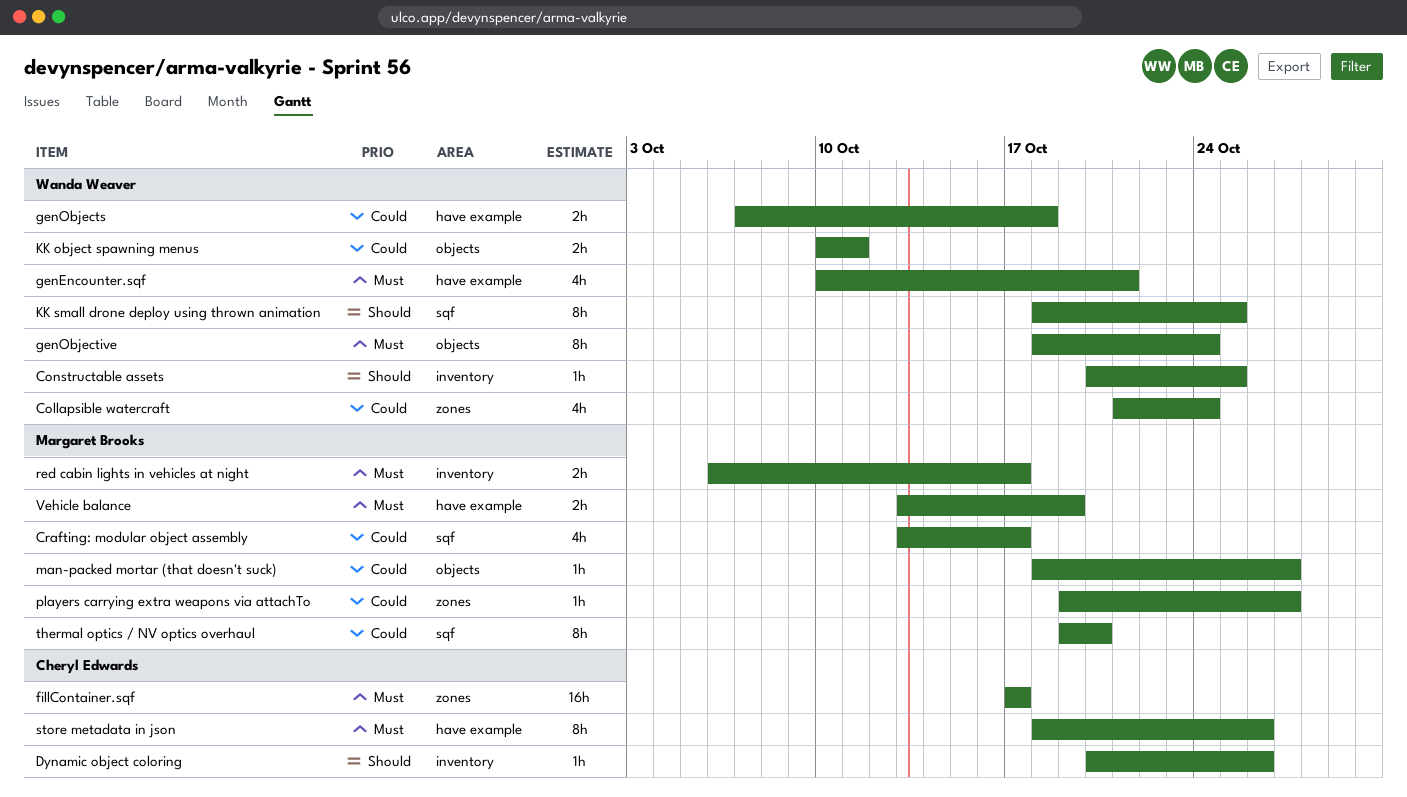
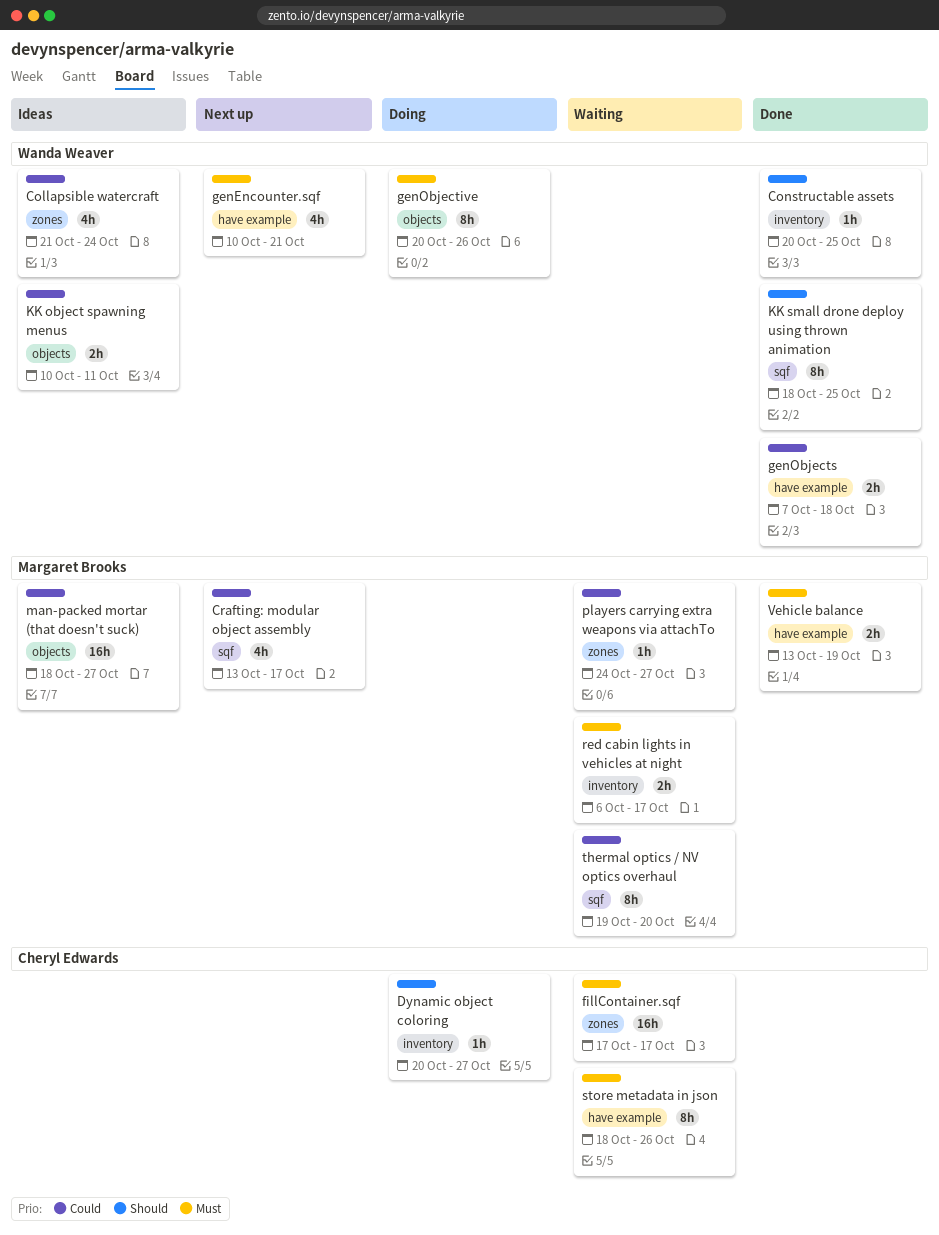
Dynamic object coloring, due: Oct 26 -> Oct 27
genObjective, start: Oct 18 -> Oct 20
genObjective, due: Oct 24 -> Oct 26
man-packed mortar (that doesn't suck), estimate: 1h -> 16h
players carrying extra weapons via attachTo, start: Oct 19 -> Oct 24

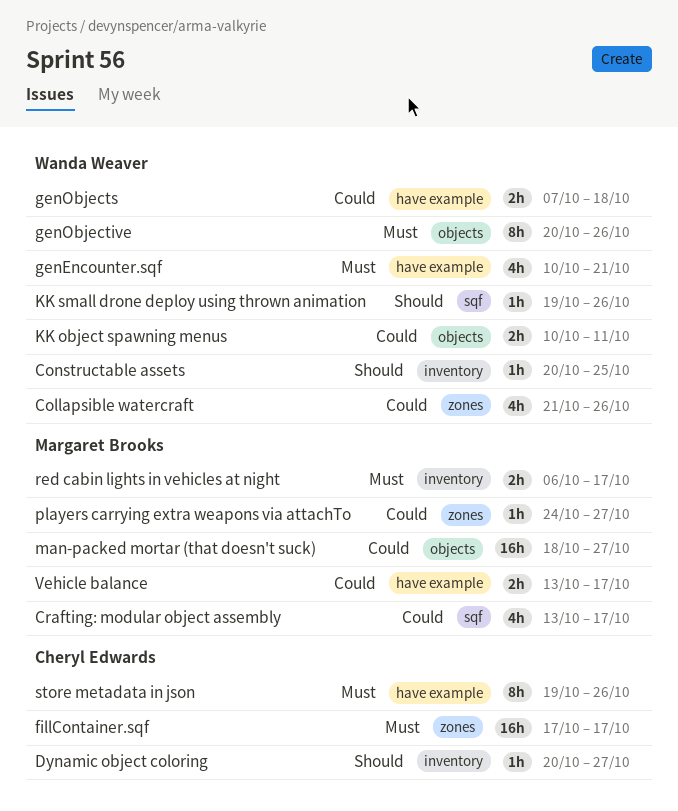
Collapsible watercraft, due: Oct 24 -> Oct 26
KK small drone deploy using thrown animation, estimate: 8h -> 1h
KK small drone deploy using thrown animation, start: Oct 18 -> Oct 19
KK small drone deploy using thrown animation, due: Oct 25 -> Oct 26
store metadata in json, start: Oct 18 -> Oct 19
thermal optics / NV optics overhaul: present -> none
Vehicle balance, priority: Must -> Could
Vehicle balance, due: Oct 19 -> Oct 17

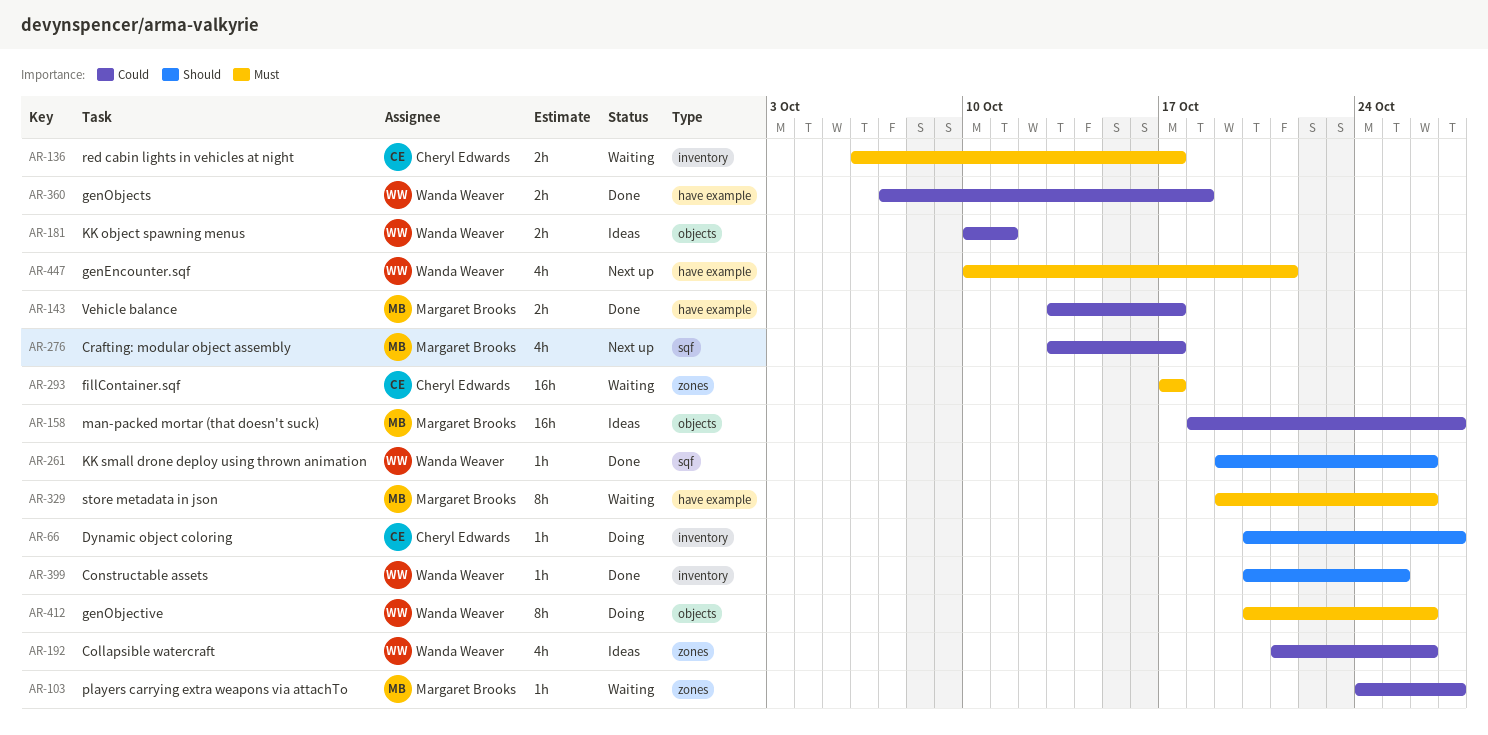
red cabin lights in vehicles at night, owner: Margaret Brooks -> Cheryl Edwards
store metadata in json, owner: Cheryl Edwards -> Margaret Brooks

